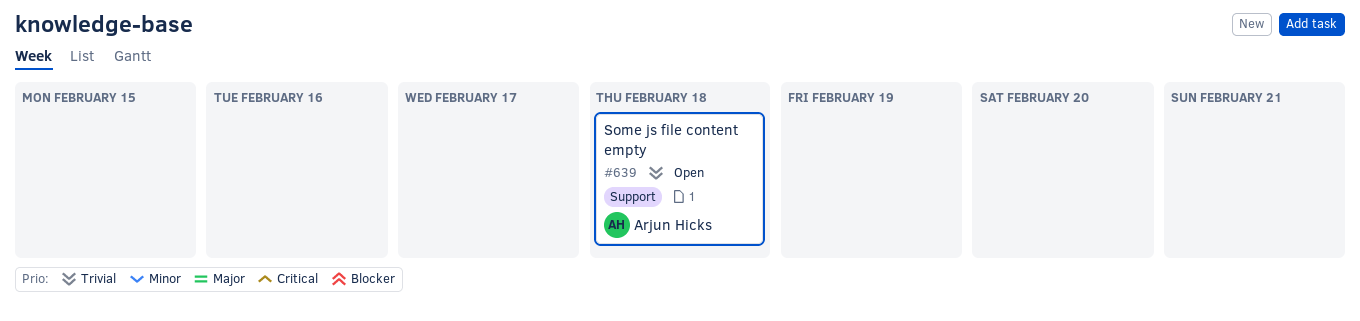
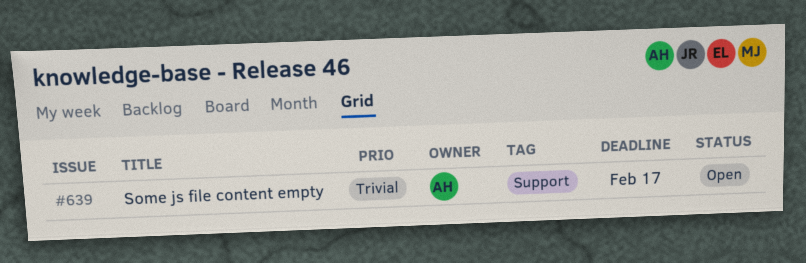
#639, due: Feb 18 -> Feb 17

